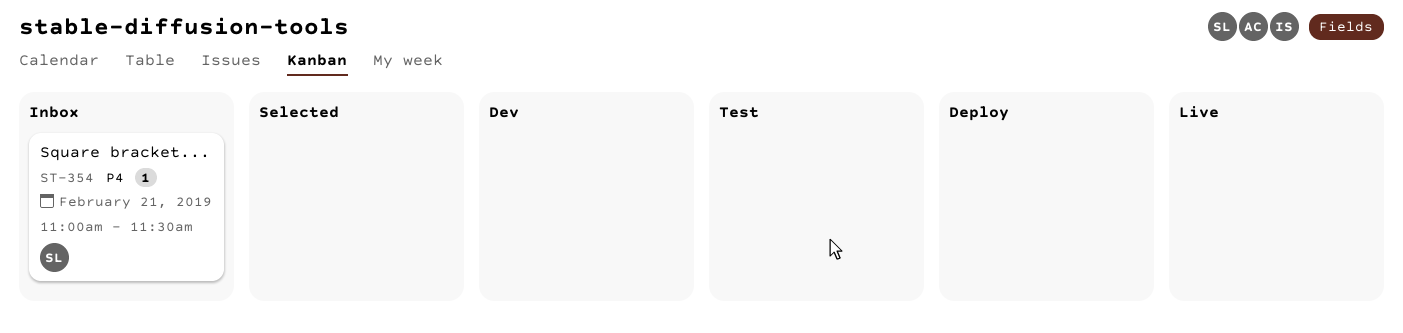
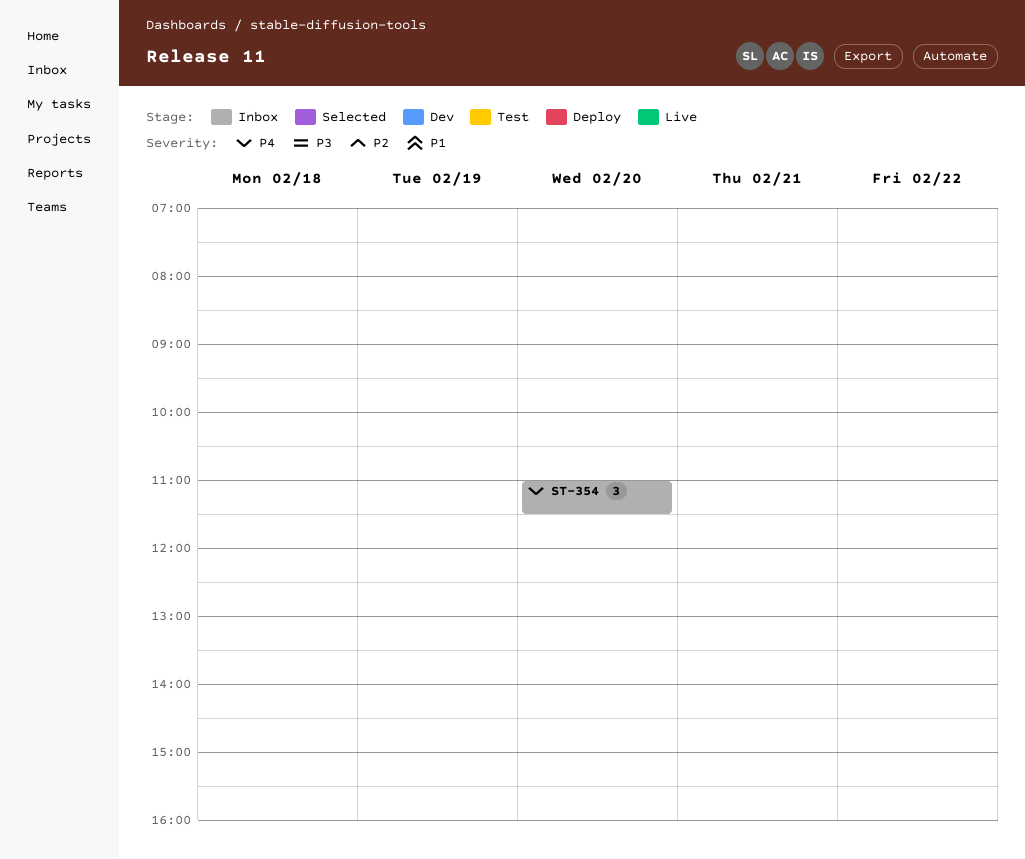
ST-354, estimate: 1 -> 3
ST-354, day: Feb 21 -> Feb 20

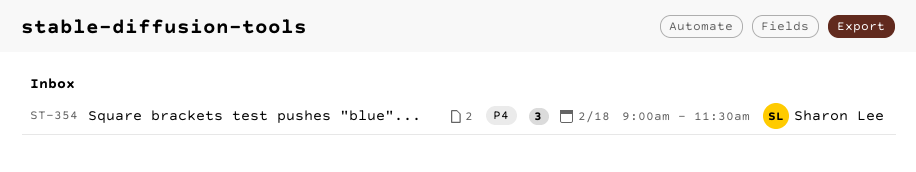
ST-354, day: Feb 20 -> Feb 18
ST-354, begins: 11:00 -> 09:00

